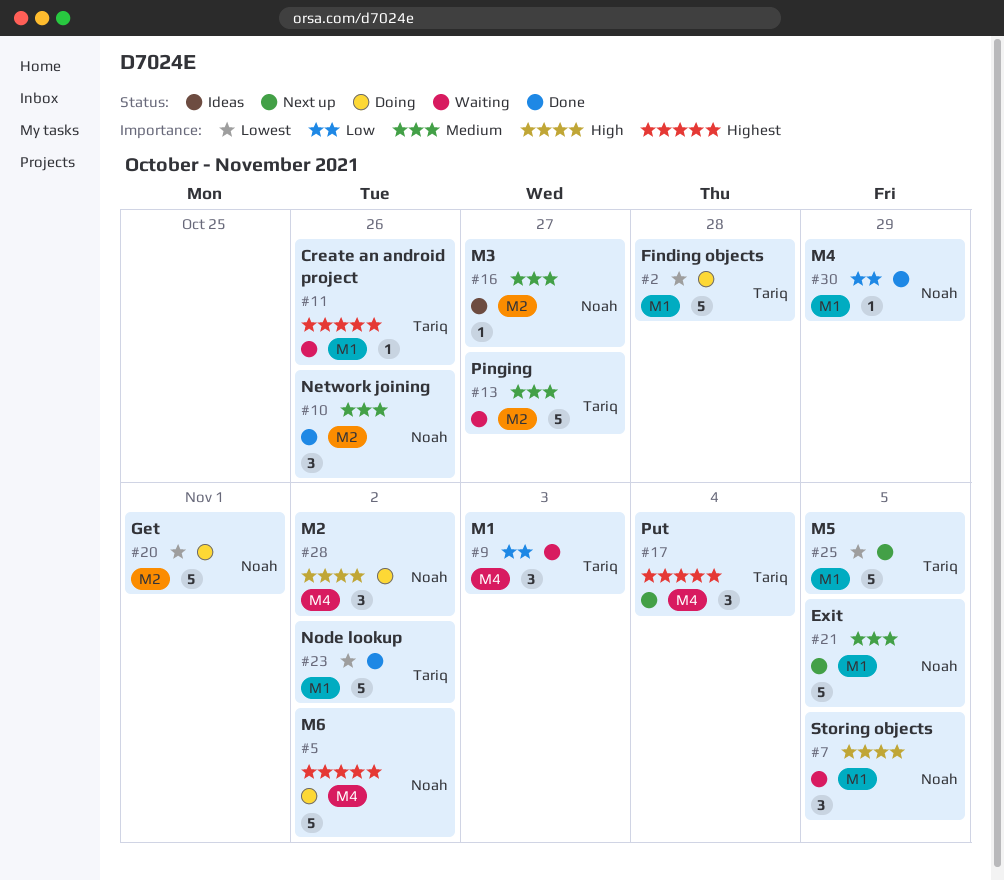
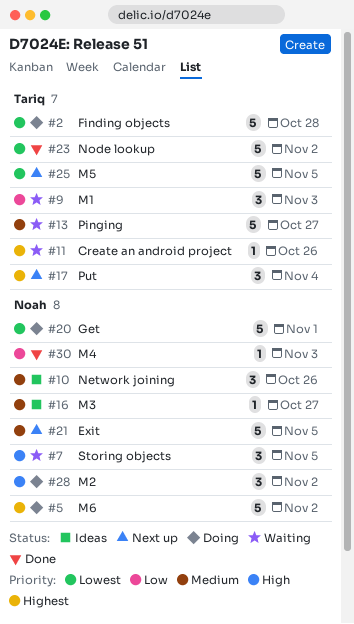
#10, status: Done -> Ideas
#30, due: Oct 29 -> Nov 3

